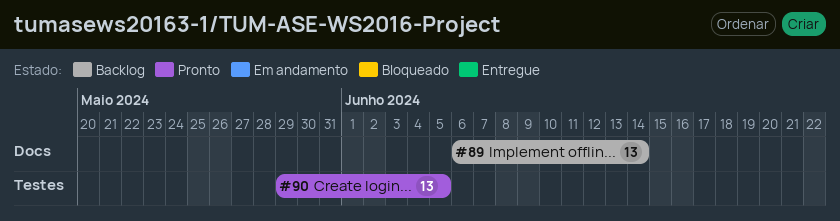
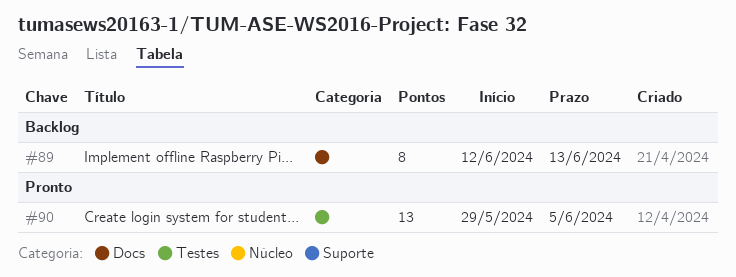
#89, estimate: 13 -> 8
#89, start: Jun 6 -> Jun 12
#89, due: Jun 14 -> Jun 13

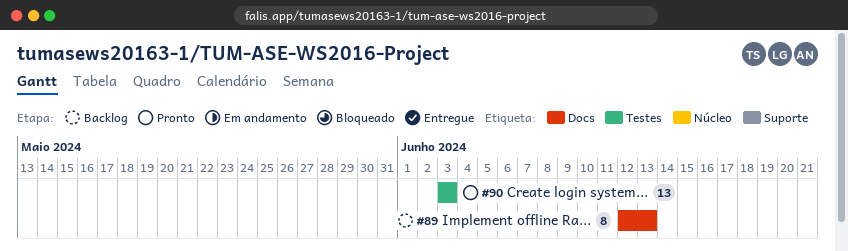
#90, start: May 29 -> Jun 3
#90, due: Jun 5 -> Jun 3

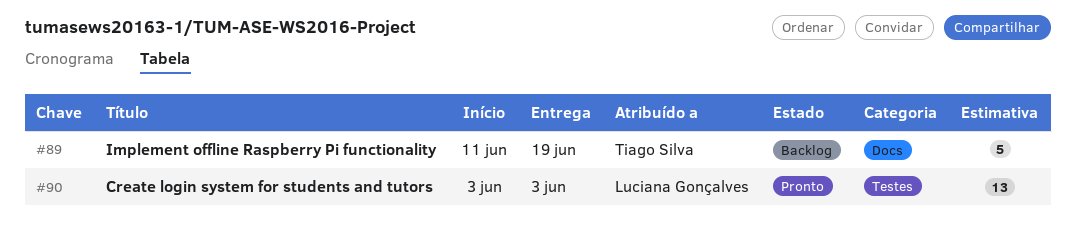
#89, estimate: 8 -> 5
#89, start: Jun 12 -> Jun 11
#89, due: Jun 13 -> Jun 19

